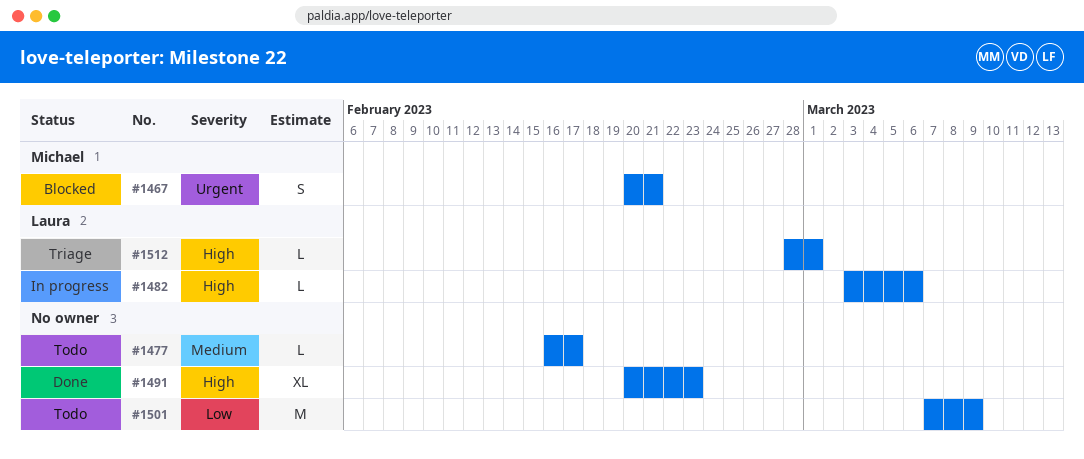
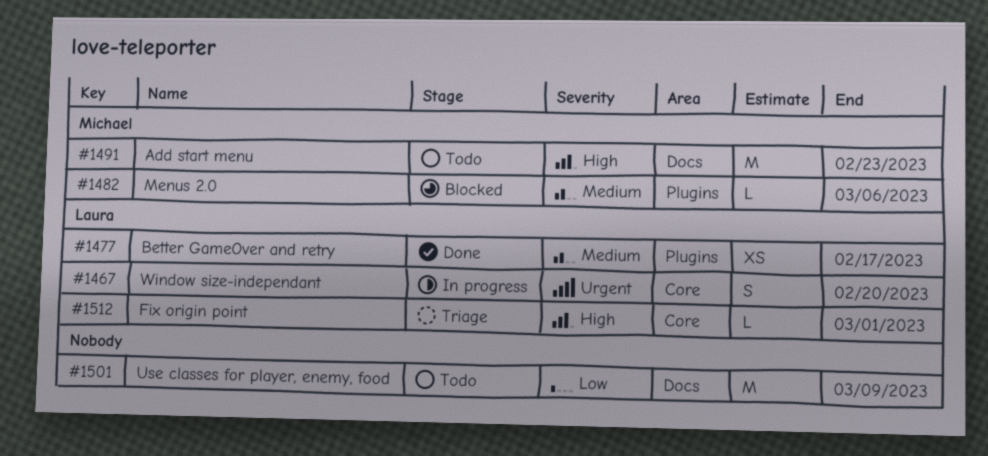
#1467, status: Blocked -> In progress
#1467, owner: Michael -> Laura
#1467, due: Feb 21 -> Feb 20
#1477, status: Todo -> Done
#1477, owner: none -> Laura
#1477, estimate: L -> XS
#1482, status: In progress -> Blocked
#1482, owner: Laura -> Michael
#1482, priority: High -> Medium
#1491, status: Done -> Todo
#1491, owner: none -> Michael
#1491, estimate: XL -> M

